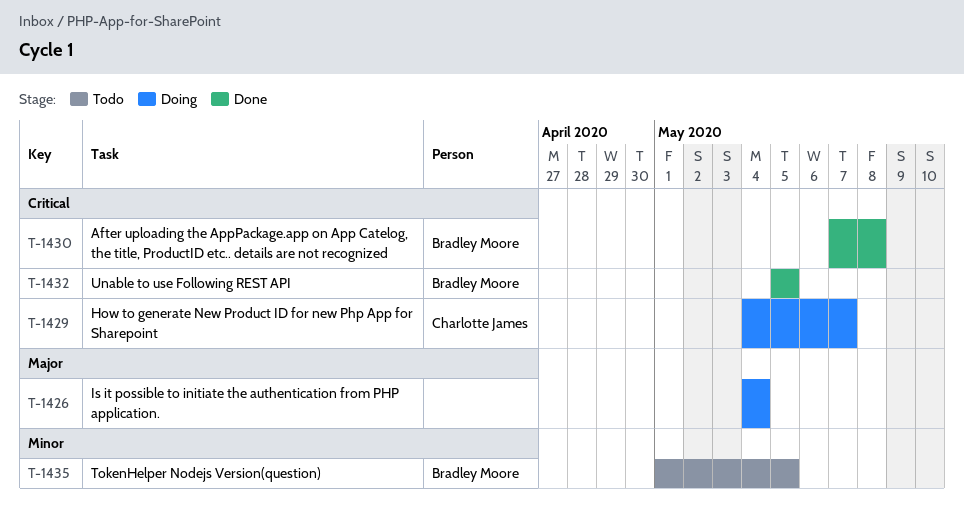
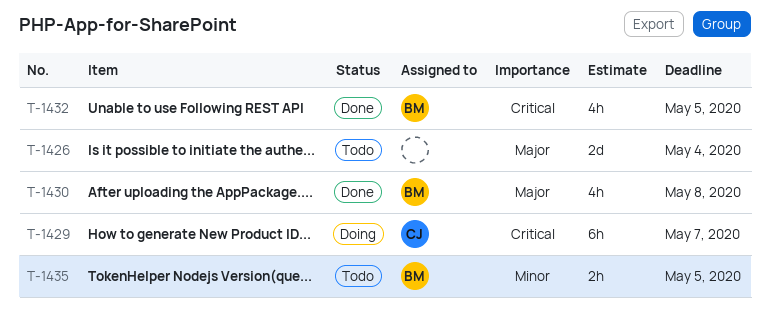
T-1426, status: Doing -> Todo
T-1430, priority: Critical -> Major

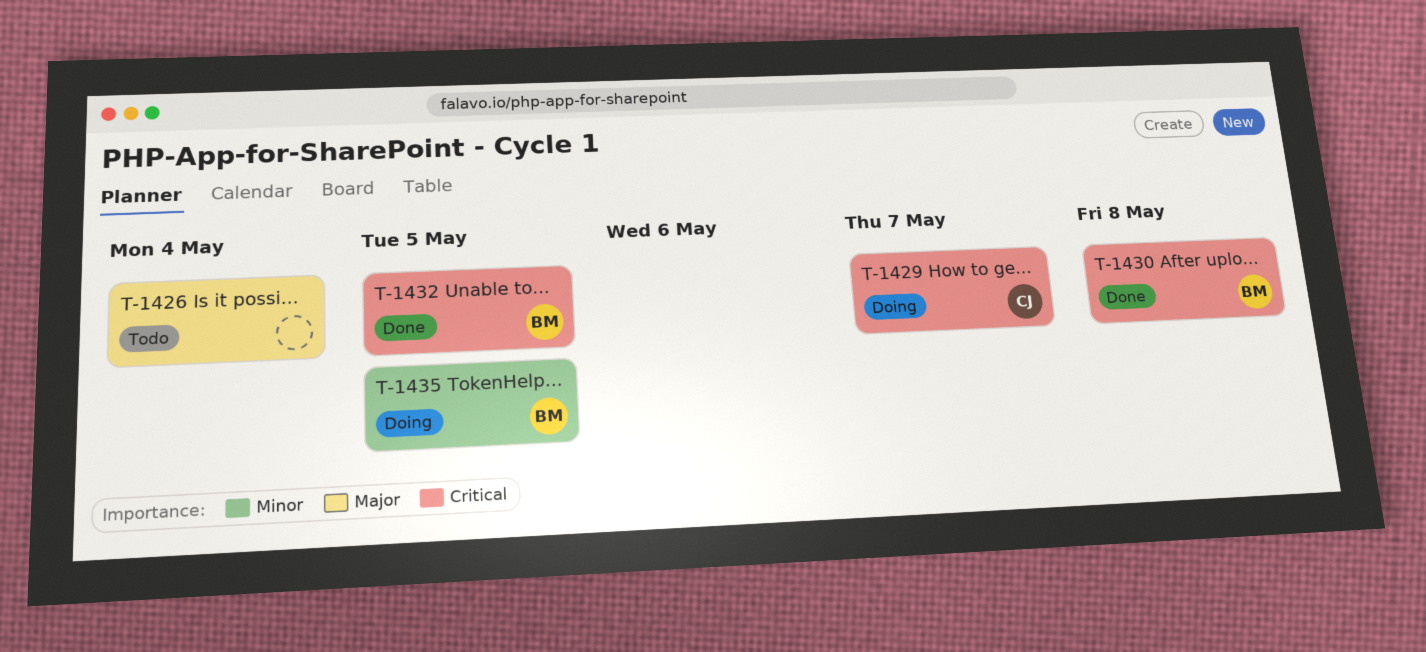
T-1430, priority: Major -> Critical
T-1435, status: Todo -> Doing

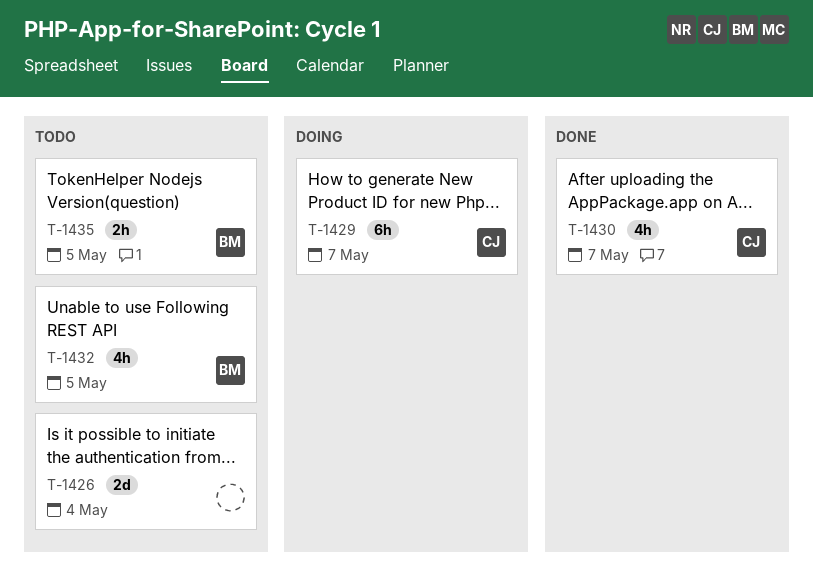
T-1430, owner: BM -> CJ
T-1430, due: May 8 -> May 7
T-1432, status: Done -> Todo
T-1435, status: Doing -> Todo

